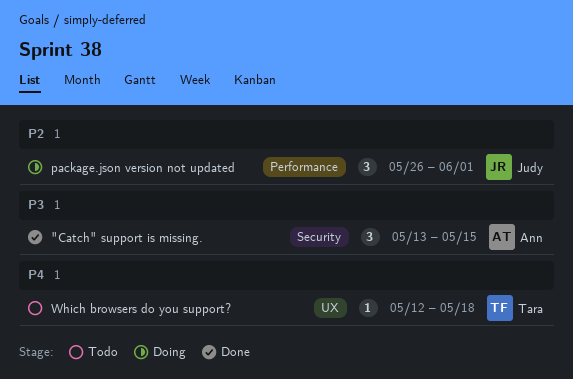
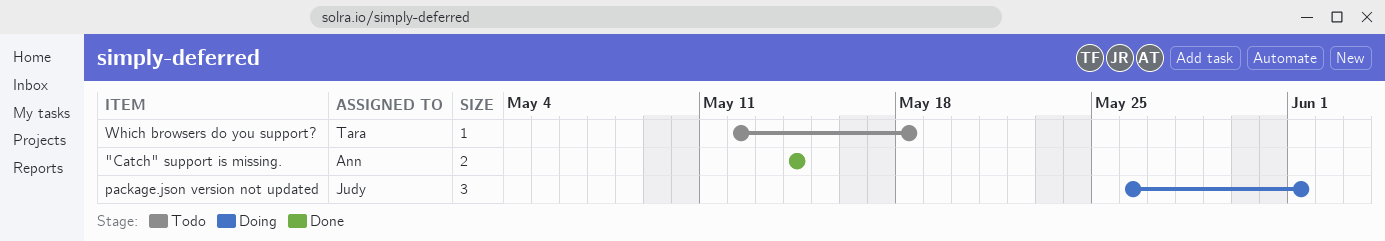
"Catch" support is missing., estimate: 3 -> 2
"Catch" support is missing., start: May 13 -> May 14
"Catch" support is missing., due: May 15 -> May 14

